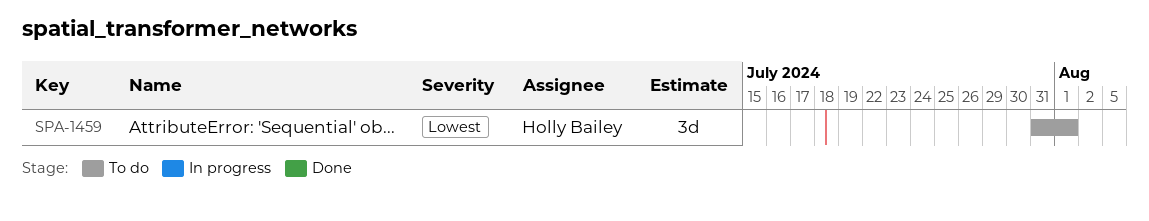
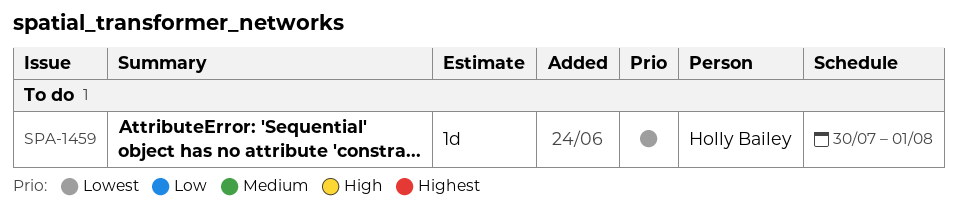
SPA-1459, estimate: 3d -> 1d
SPA-1459, start: Jul 31 -> Jul 30

